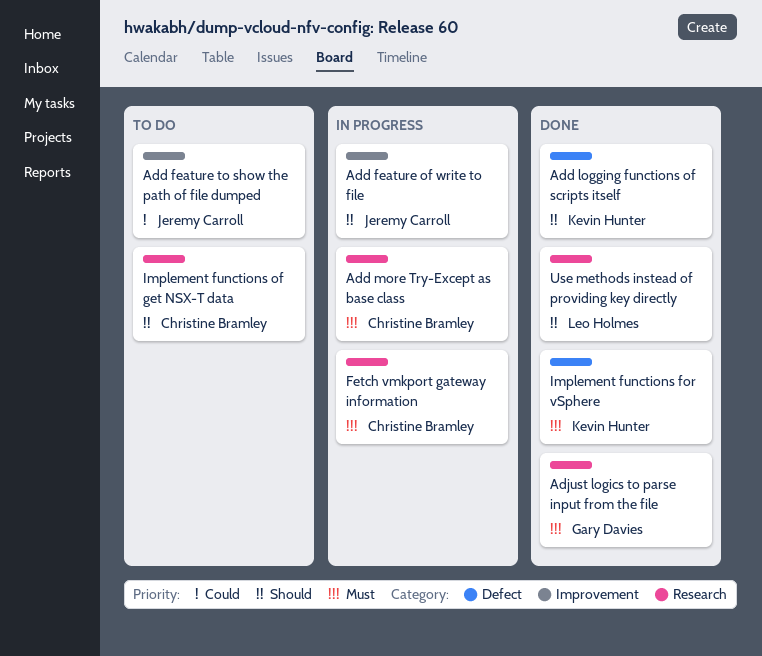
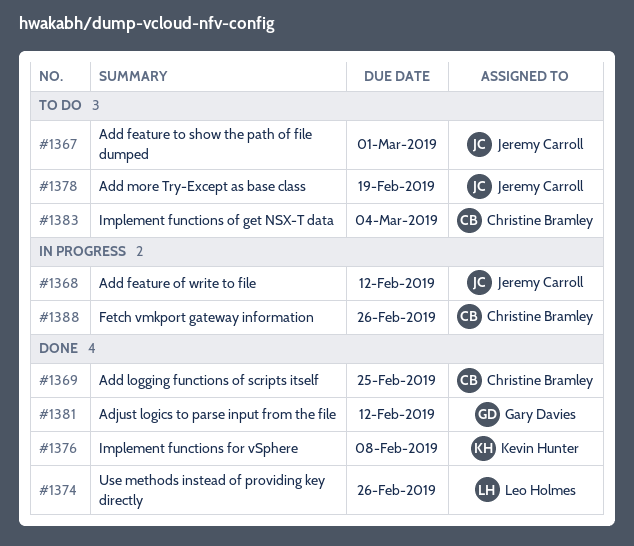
Add logging functions of scripts itself, owner: Kevin Hunter -> Christine Bramley
Add more Try-Except as base class, status: In progress -> To do
Add more Try-Except as base class, owner: Christine Bramley -> Jeremy Carroll

